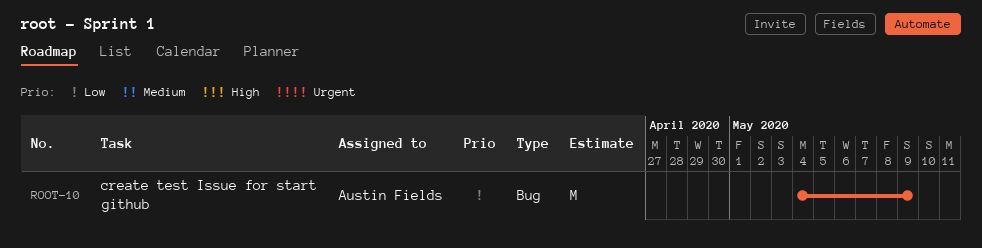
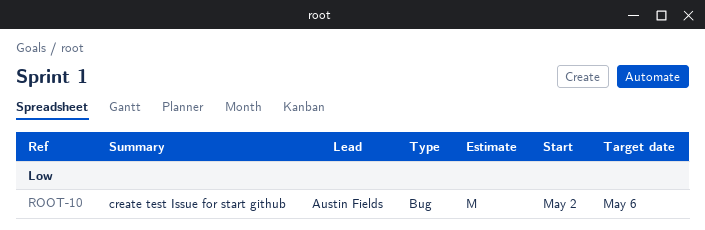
ROOT-10, start: May 4 -> May 2
ROOT-10, due: May 9 -> May 6

